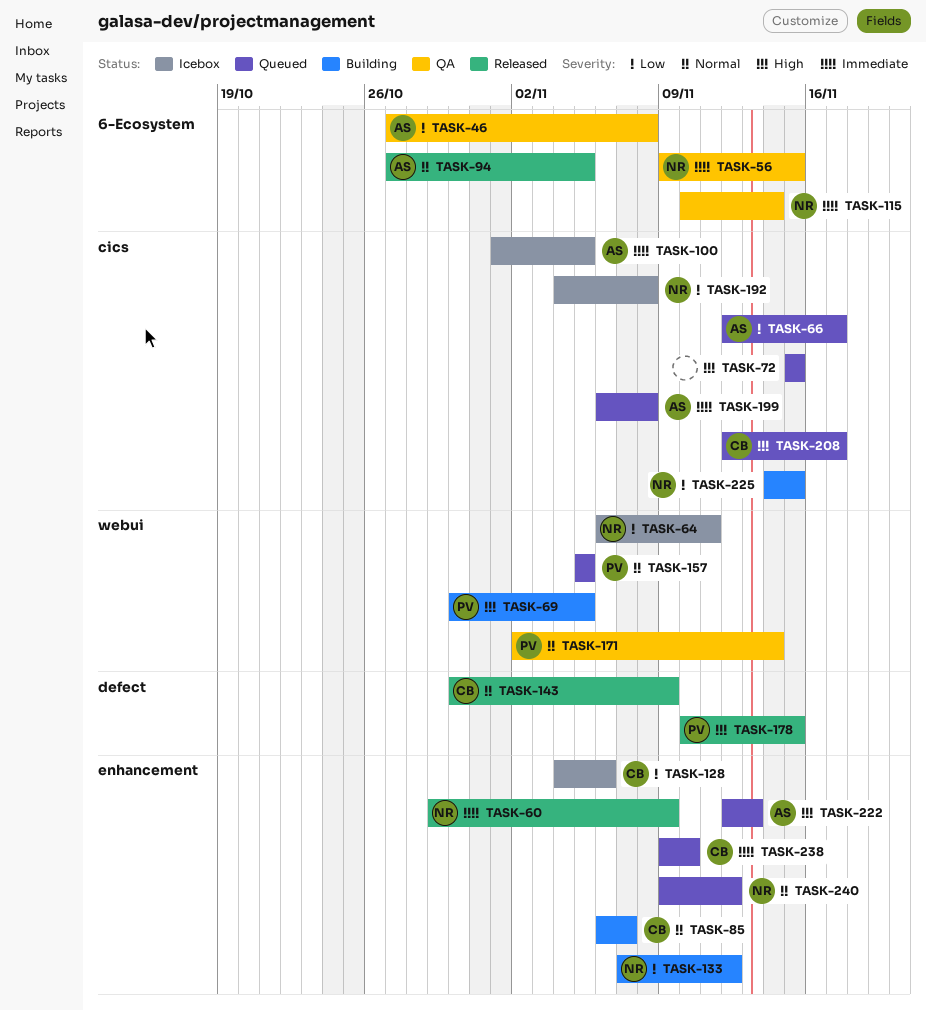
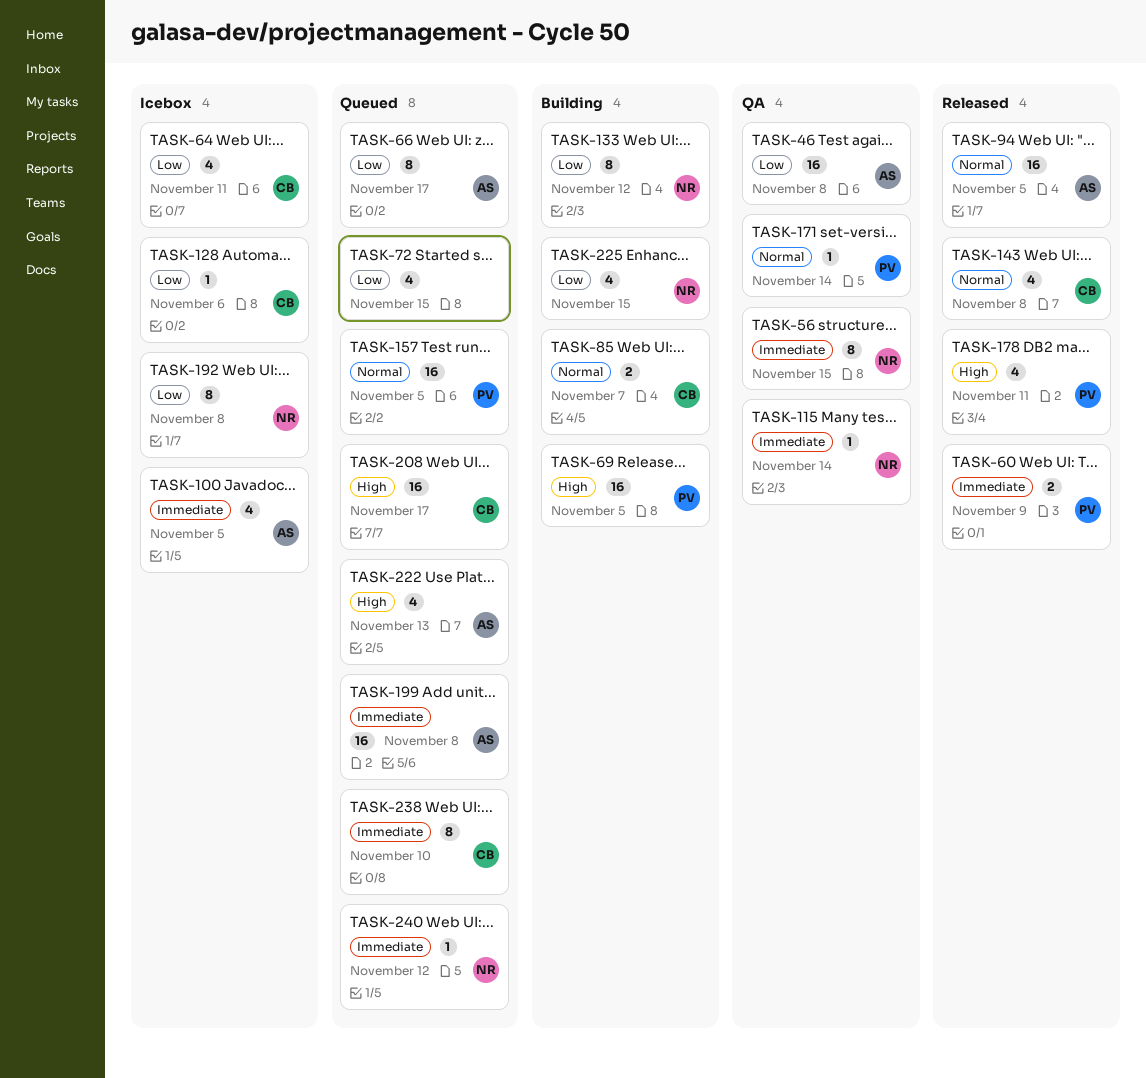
TASK-60, owner: NR -> PV
TASK-64, owner: NR -> CB
TASK-72, priority: High -> Low
TASK-143, due: Nov 9 -> Nov 8
TASK-178, due: Nov 15 -> Nov 11
TASK-240, priority: Normal -> Immediate

